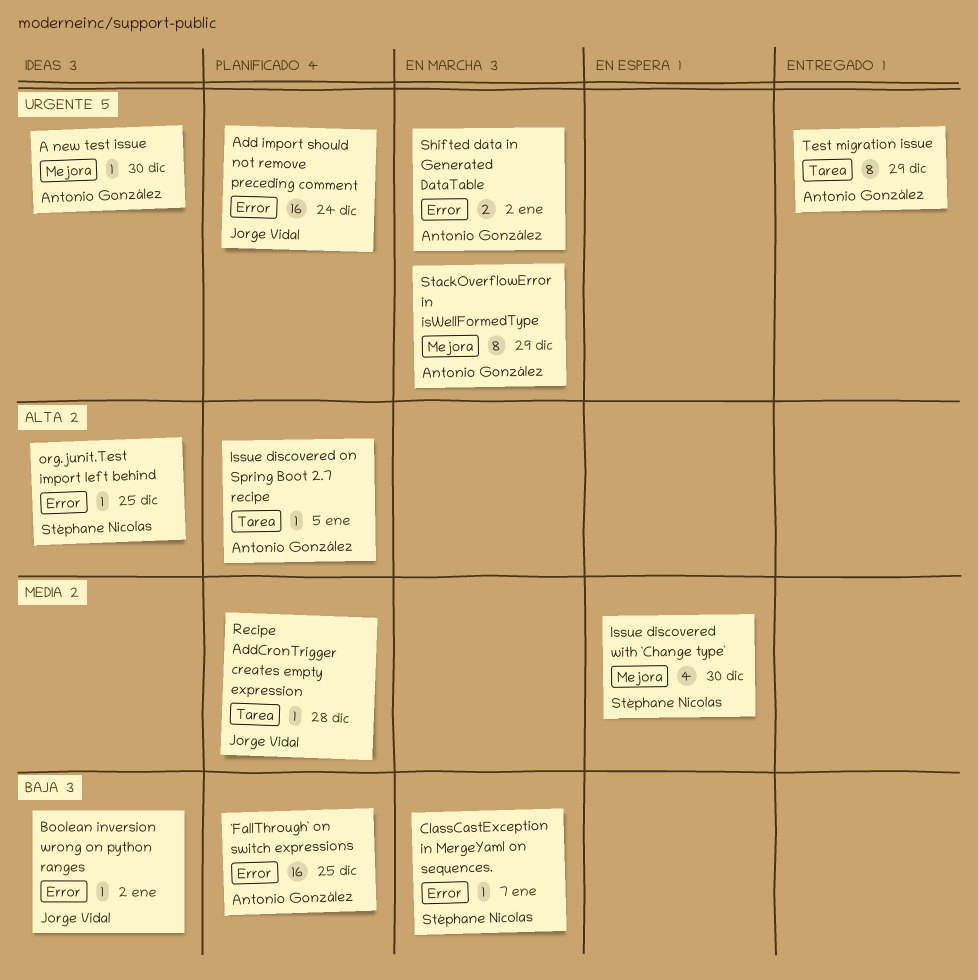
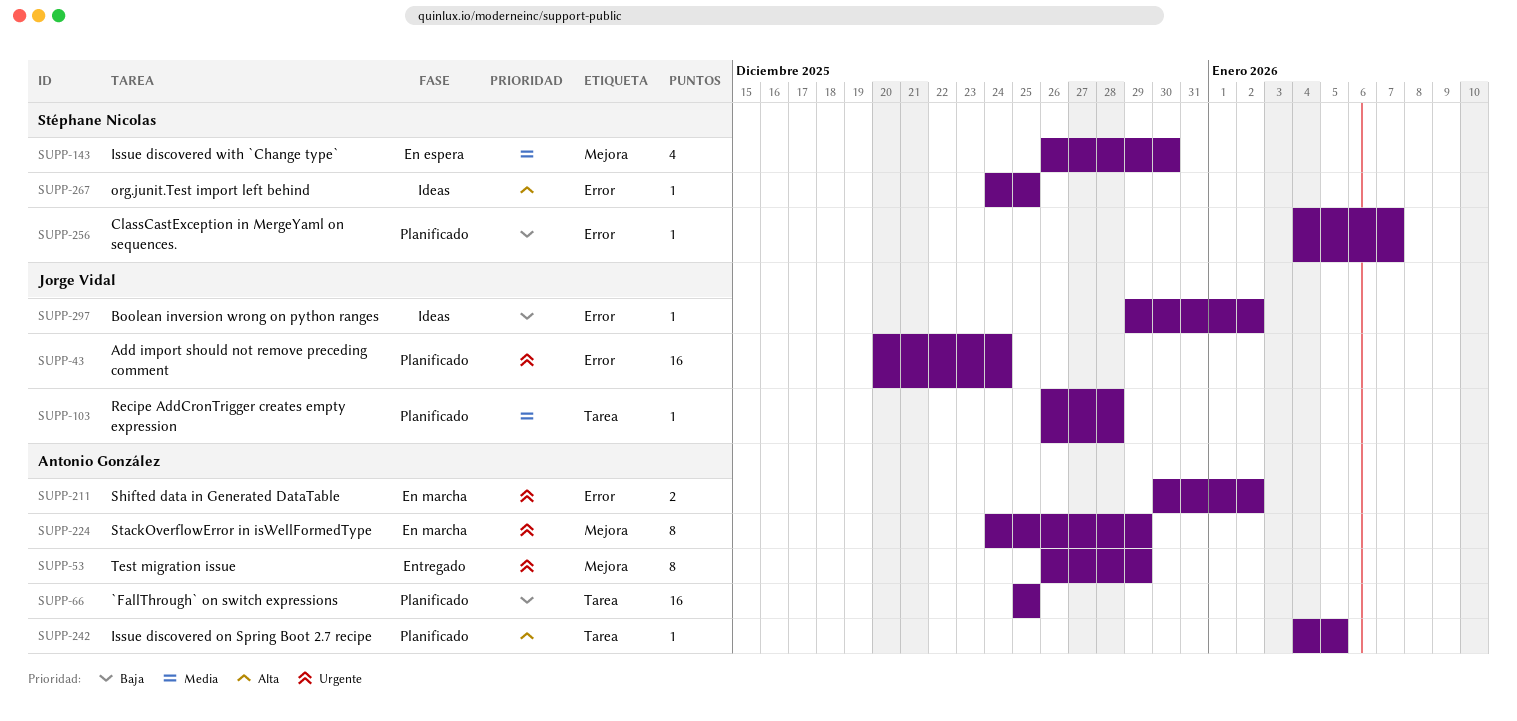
`FallThrough` on switch expressions, label: Error -> Tarea
A new test issue: present -> none
ClassCastException in MergeYaml on sequences., status: En marcha -> Planificado
Test migration issue, label: Tarea -> Mejora

